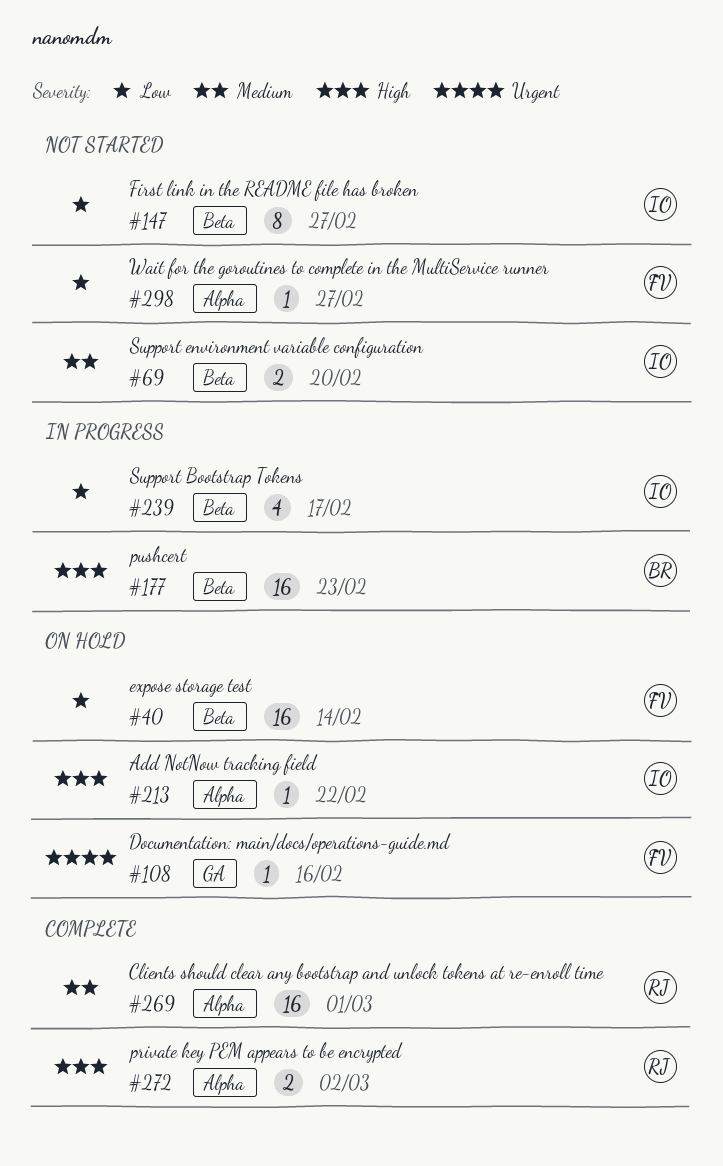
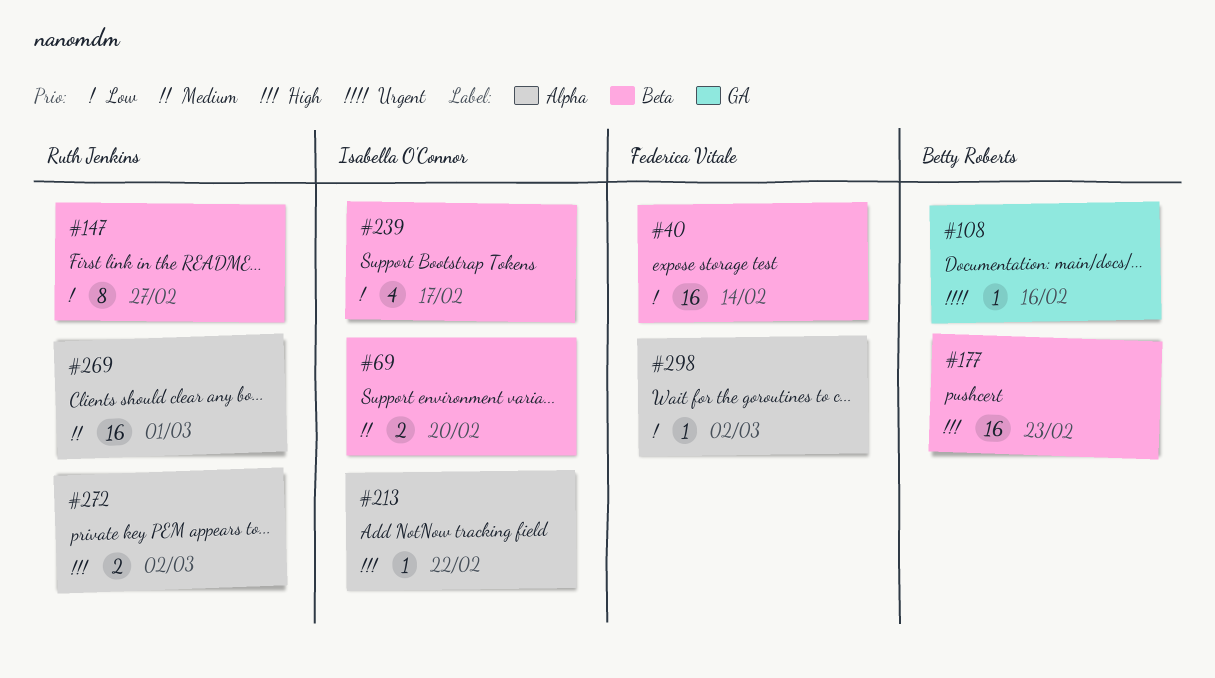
#108, owner: Federica Vitale -> Betty Roberts
#147, owner: Isabella O'Connor -> Ruth Jenkins
#298, due: Feb 27 -> Mar 2

